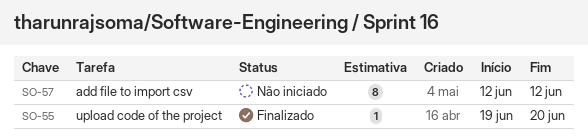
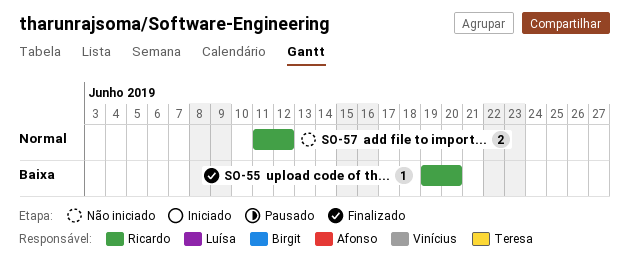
SO-57, estimate: 8 -> 2
SO-57, start: Jun 12 -> Jun 11

